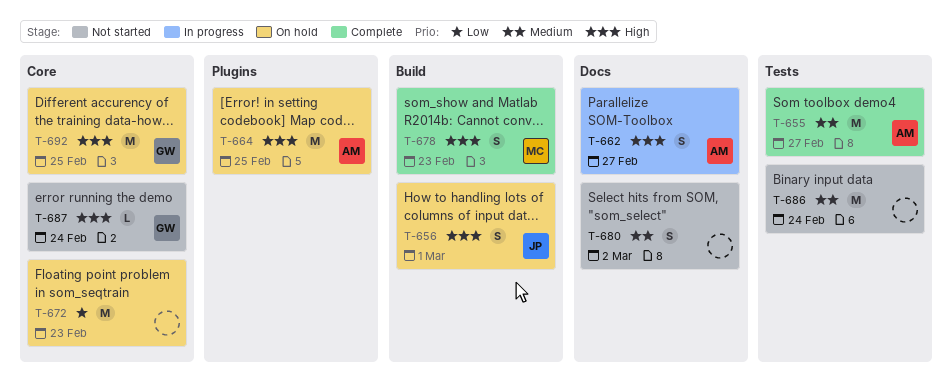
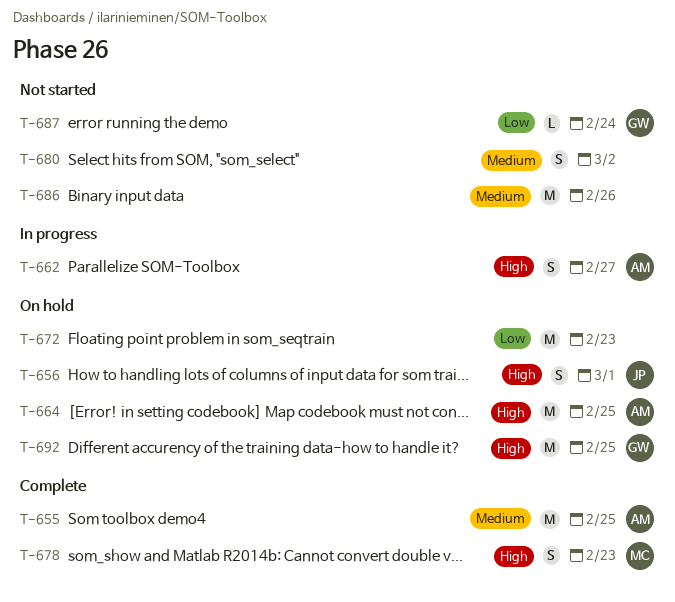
T-655, due: Feb 27 -> Feb 25
T-686, due: Feb 24 -> Feb 26
T-687, priority: High -> Low

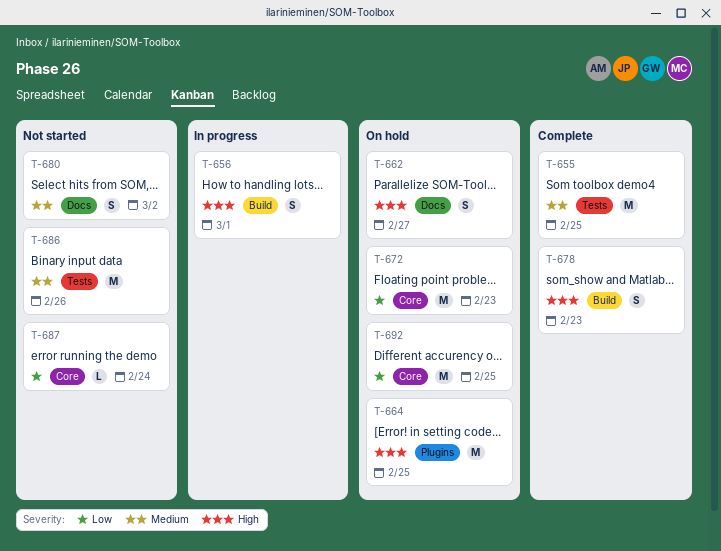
T-656, status: On hold -> In progress
T-662, status: In progress -> On hold
T-692, priority: High -> Low

